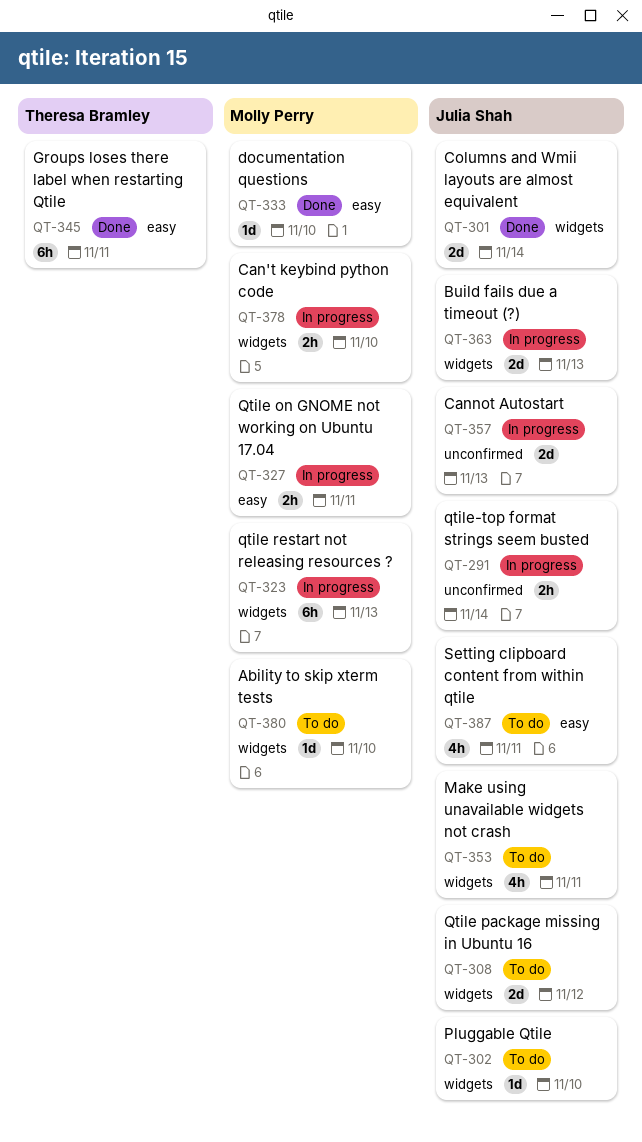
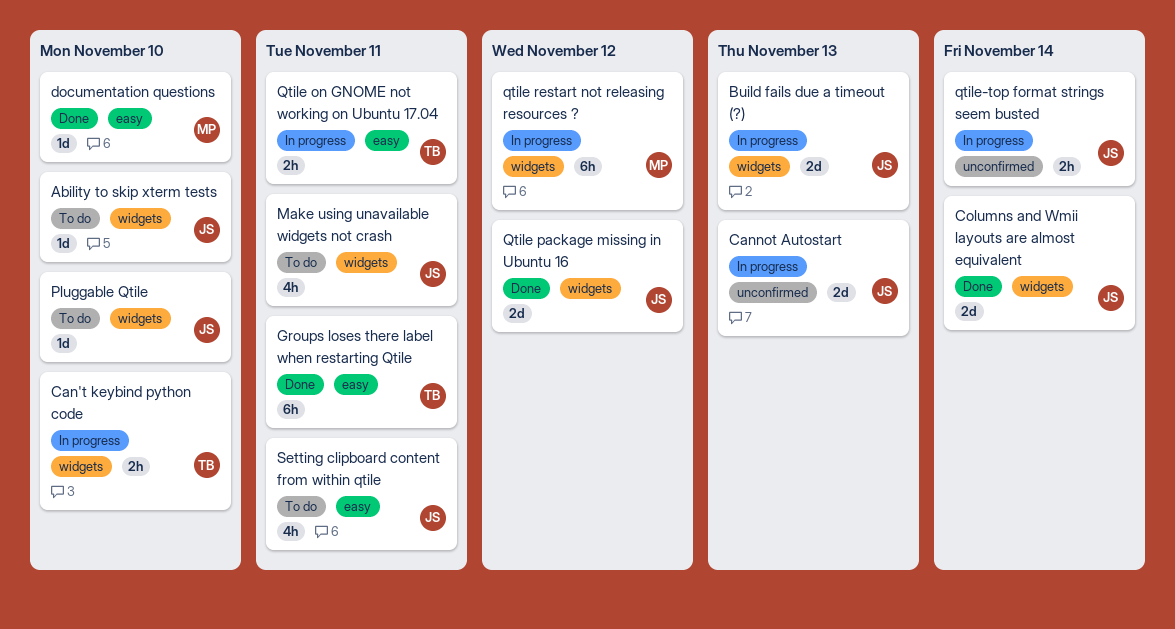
Ability to skip xterm tests, owner: Molly Perry -> Julia Shah
Can't keybind python code, owner: Molly Perry -> Theresa Bramley
Qtile on GNOME not working on Ubuntu 17.04, owner: Molly Perry -> Theresa Bramley
Qtile package missing in Ubuntu 16, status: To do -> Done
qtile restart not releasing resources ?, due: Nov 13 -> Nov 12

